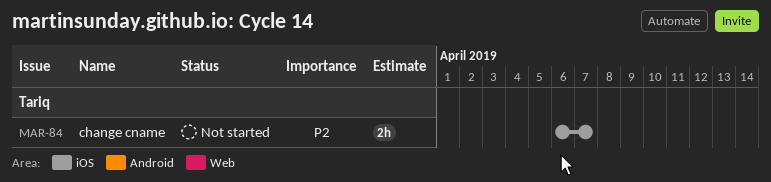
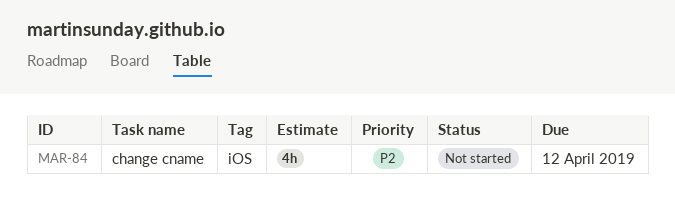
MAR-84, estimate: 2h -> 4h
MAR-84, due: Apr 7 -> Apr 12

